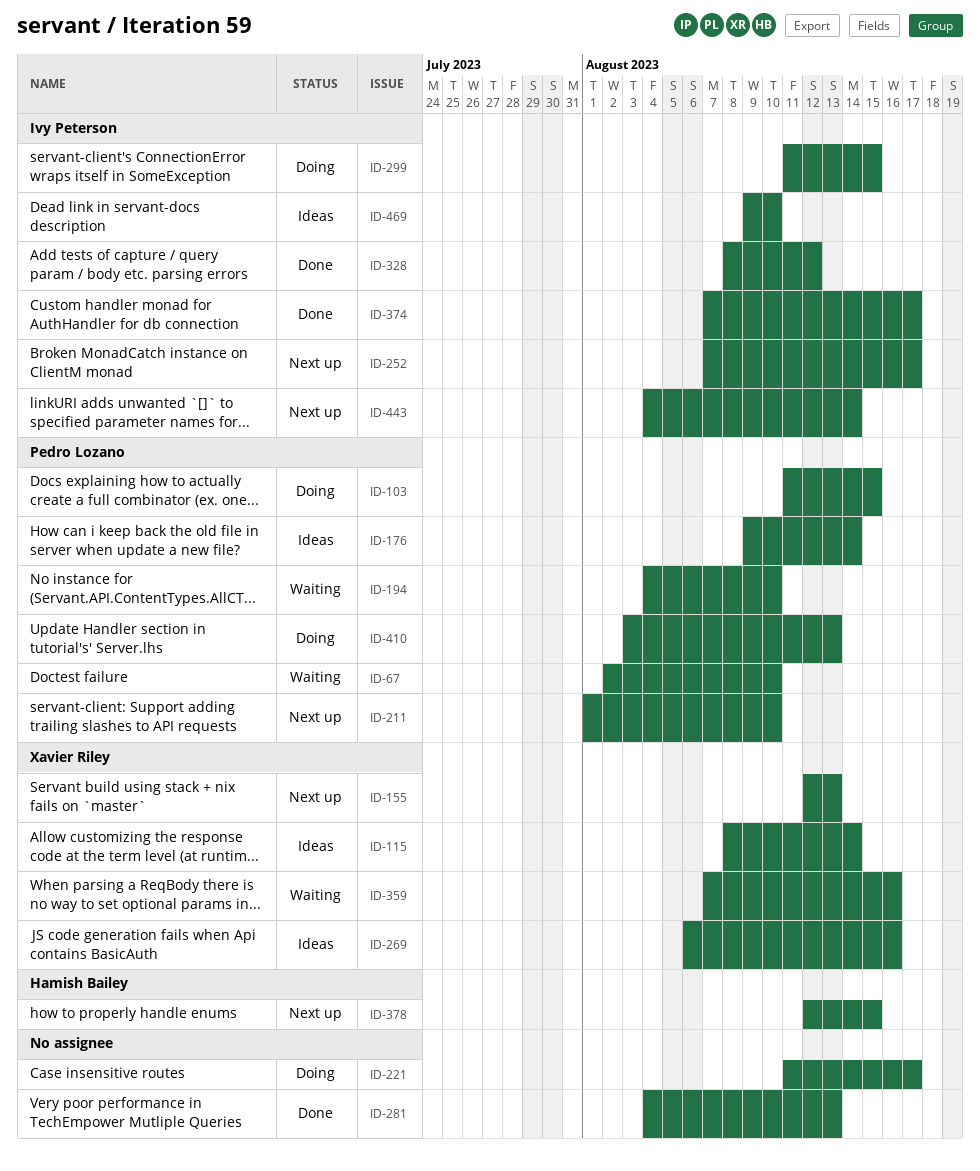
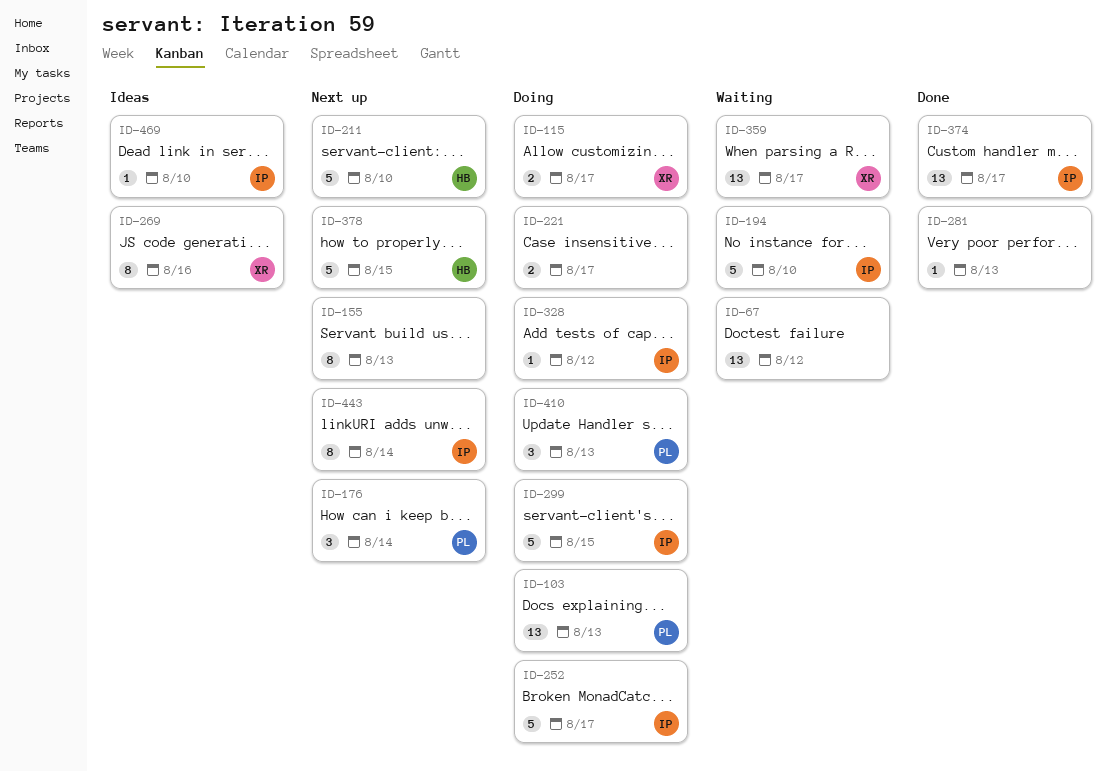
ID-67, owner: Pedro Lozano -> none
ID-67, due: Aug 10 -> Aug 12
ID-103, due: Aug 15 -> Aug 13
ID-115, status: Ideas -> Doing
ID-115, due: Aug 14 -> Aug 17
ID-155, owner: Xavier Riley -> none
ID-176, status: Ideas -> Next up
ID-194, owner: Pedro Lozano -> Ivy Peterson
ID-211, owner: Pedro Lozano -> Hamish Bailey
ID-252, status: Next up -> Doing
ID-328, status: Done -> Doing
ID-359, due: Aug 16 -> Aug 17

